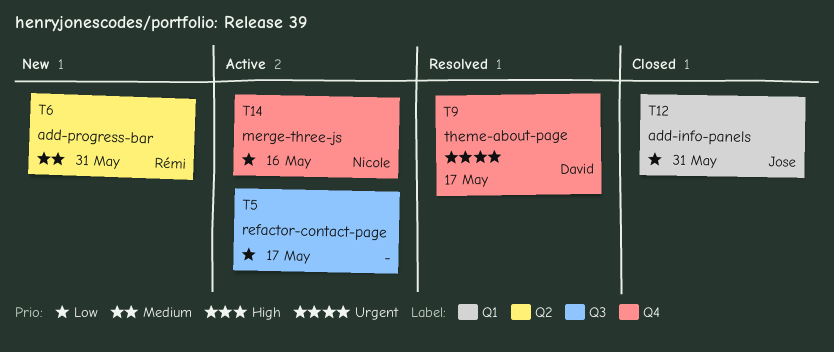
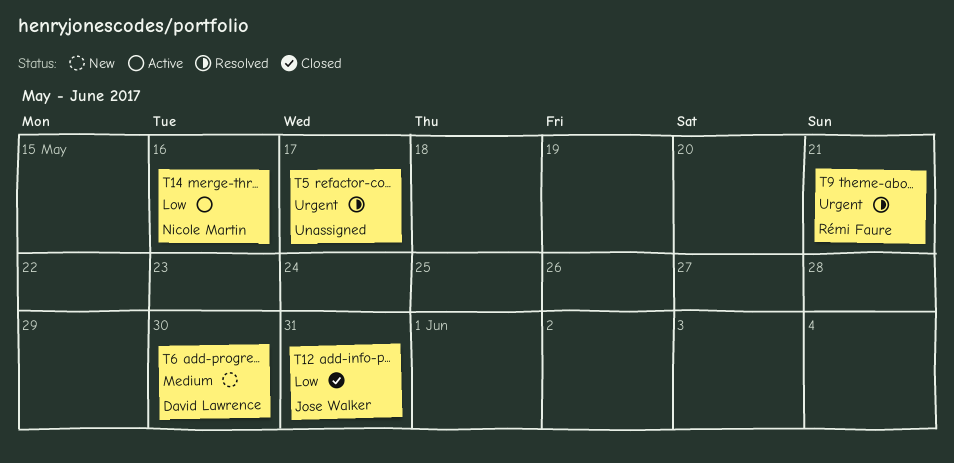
T5, status: Active -> Resolved
T5, priority: Low -> Urgent
T6, owner: Rémi Faure -> David Lawrence
T6, due: May 31 -> May 30
T9, owner: David Lawrence -> Rémi Faure
T9, due: May 17 -> May 21

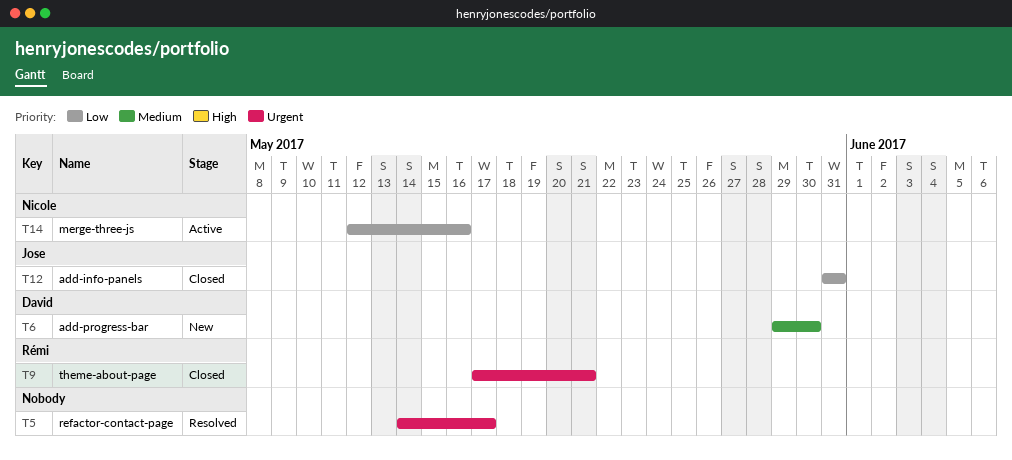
T9, status: Resolved -> Closed

